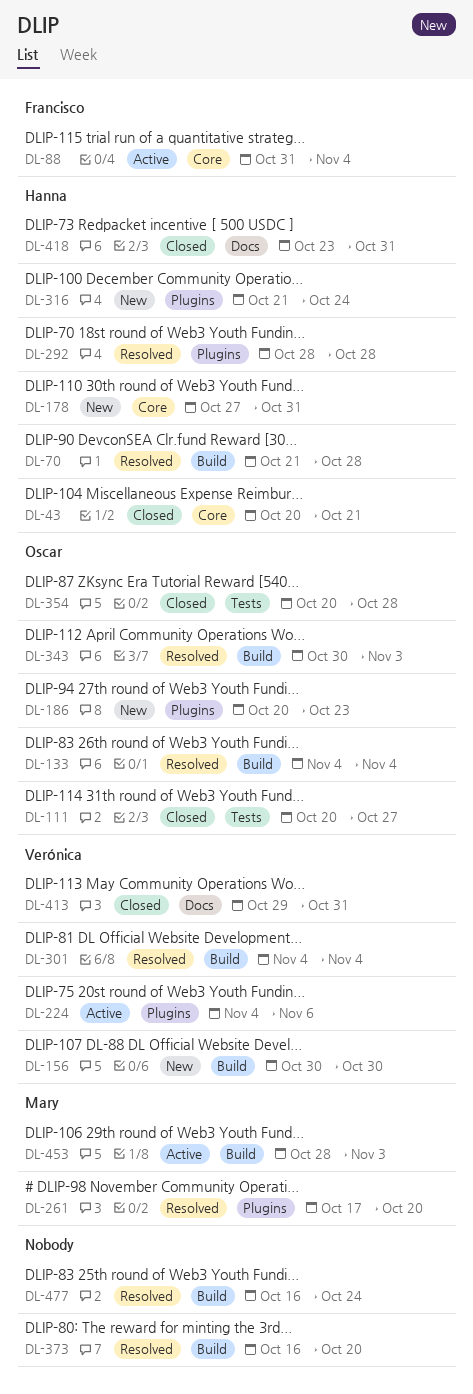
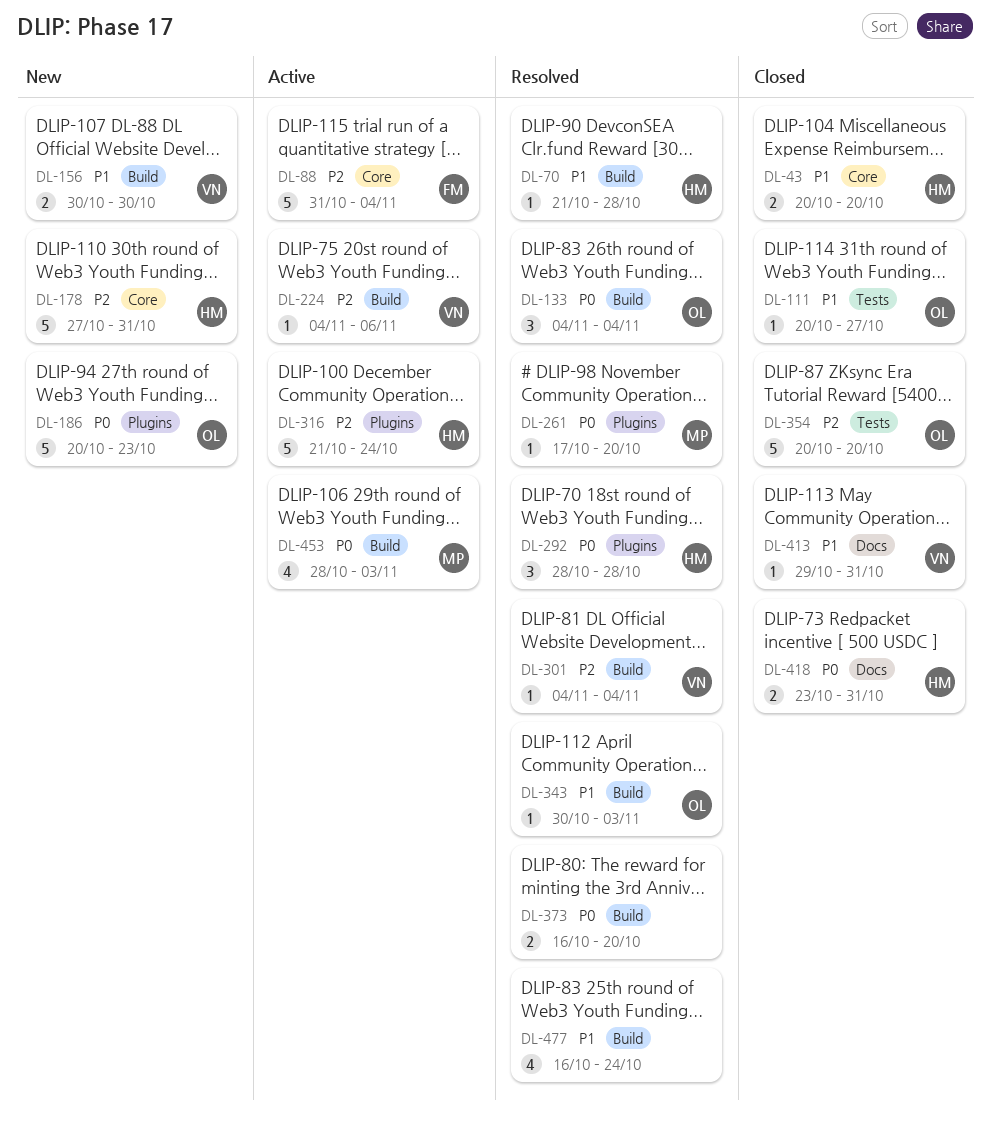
DL-43, due: Oct 21 -> Oct 20
DL-224, label: Plugins -> Build
DL-316, status: New -> Active
DL-354, due: Oct 28 -> Oct 20

